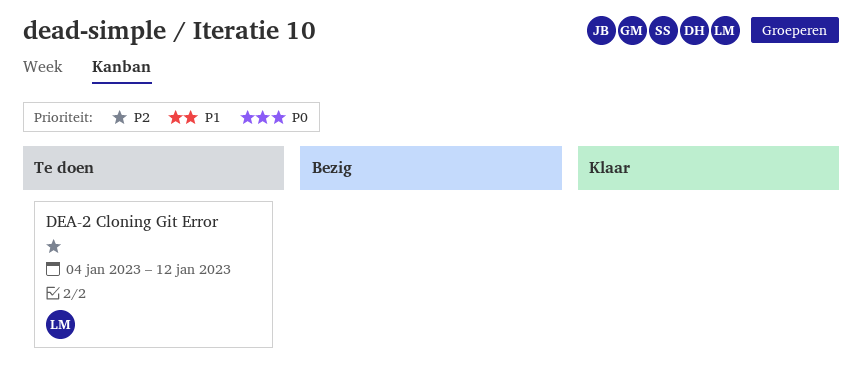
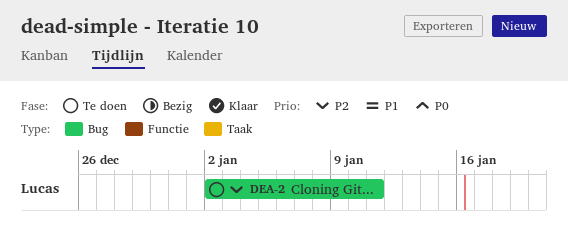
DEA-2, start: Jan 4 -> Jan 2
DEA-2, due: Jan 12 -> Jan 11

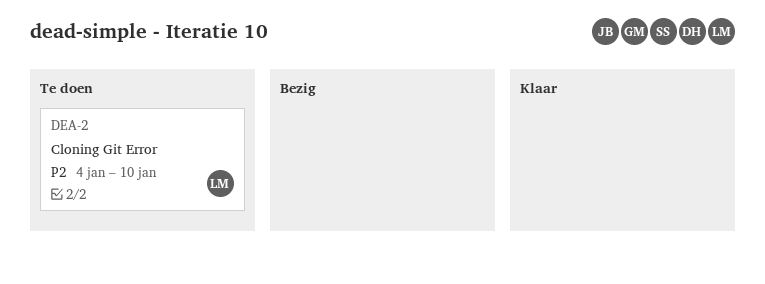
DEA-2, start: Jan 2 -> Jan 4
DEA-2, due: Jan 11 -> Jan 10

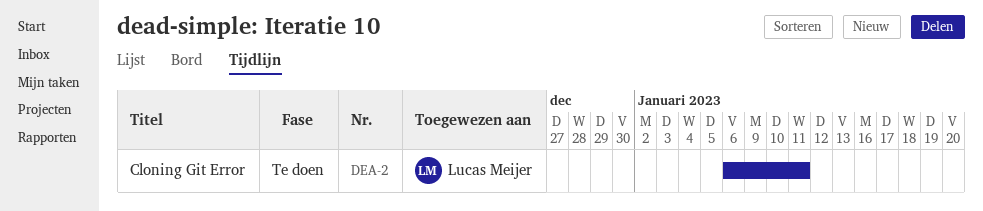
DEA-2, start: Jan 4 -> Jan 6
DEA-2, due: Jan 10 -> Jan 11

